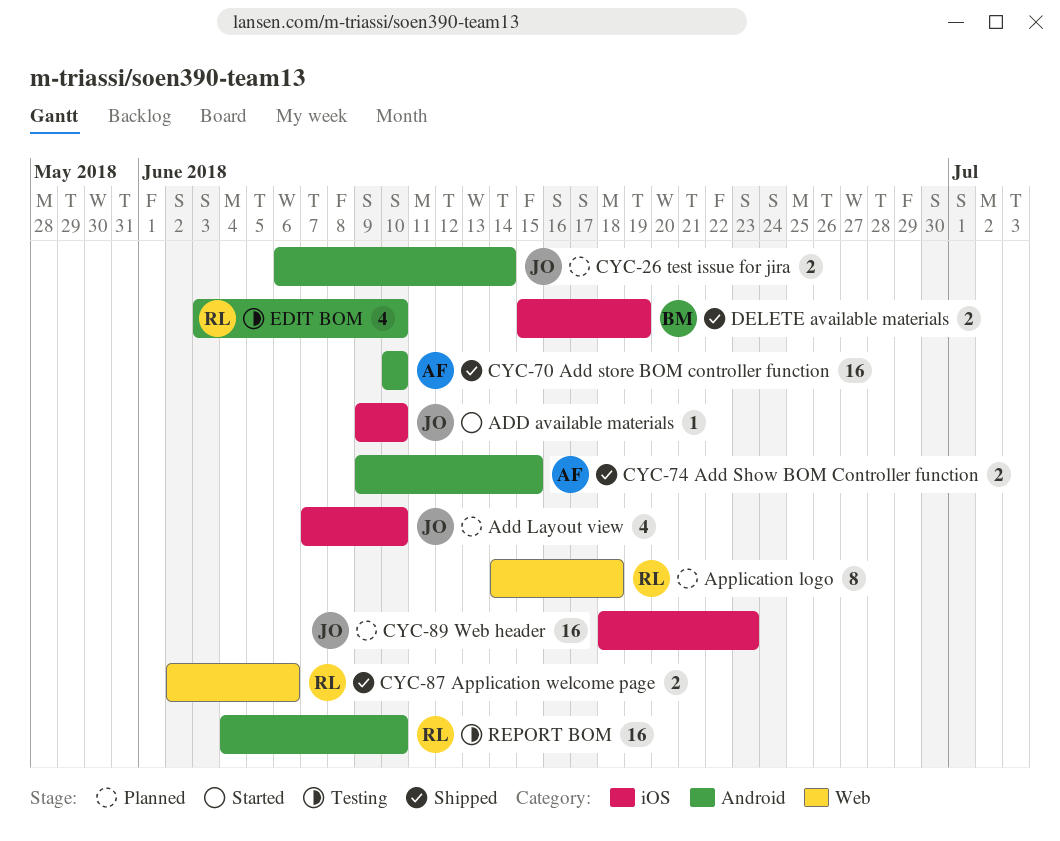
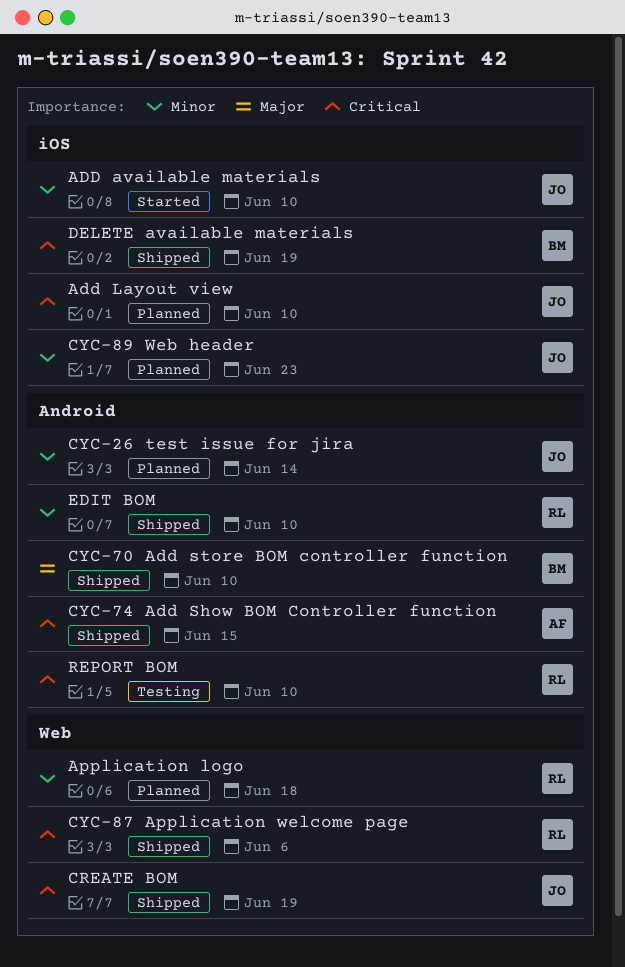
CREATE BOM: none -> present
CYC-70 Add store BOM controller function, owner: AF -> BM
EDIT BOM, status: Testing -> Shipped

